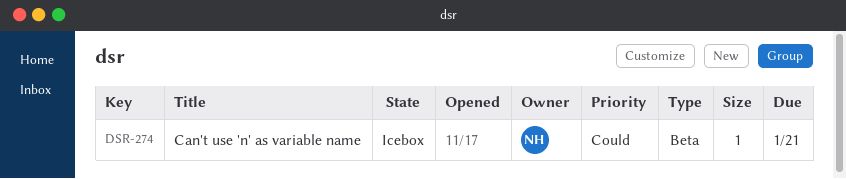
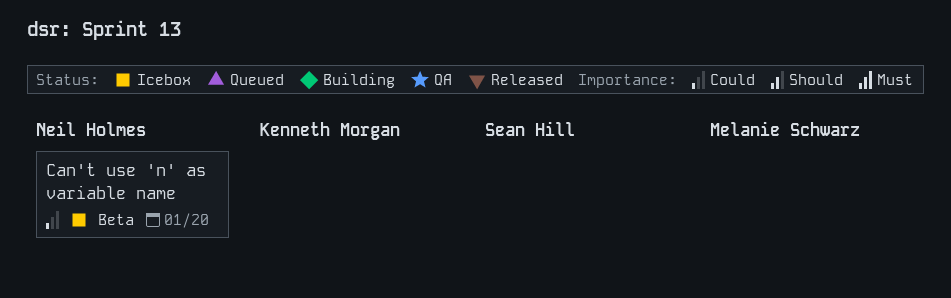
Can't use 'n' as variable name, due: Jan 21 -> Jan 20

